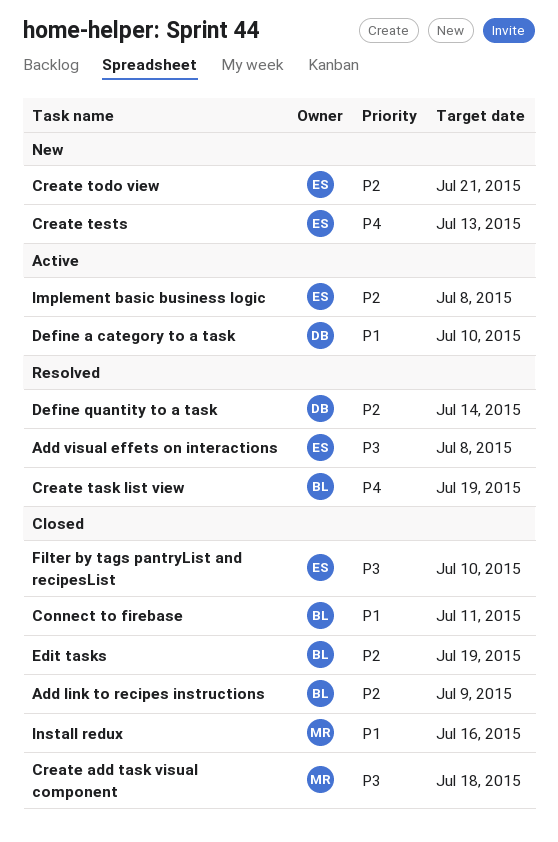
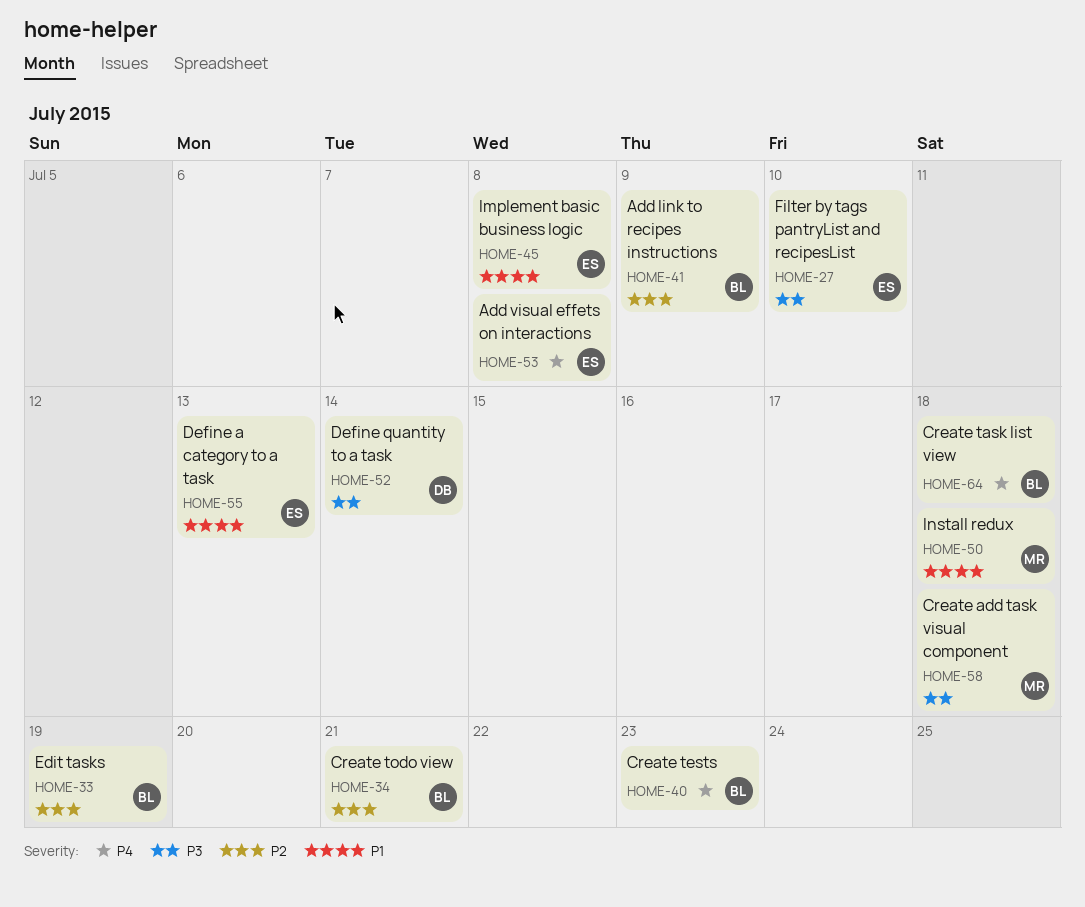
Add visual effets on interactions, priority: P3 -> P4
Connect to firebase: present -> none
Create task list view, due: Jul 19 -> Jul 18
Create tests, owner: ES -> BL
Create tests, due: Jul 13 -> Jul 23
Create todo view, owner: ES -> BL
Define a category to a task, owner: DB -> ES
Define a category to a task, due: Jul 10 -> Jul 13
Define quantity to a task, priority: P2 -> P3
Implement basic business logic, priority: P2 -> P1
Install redux, due: Jul 16 -> Jul 18

